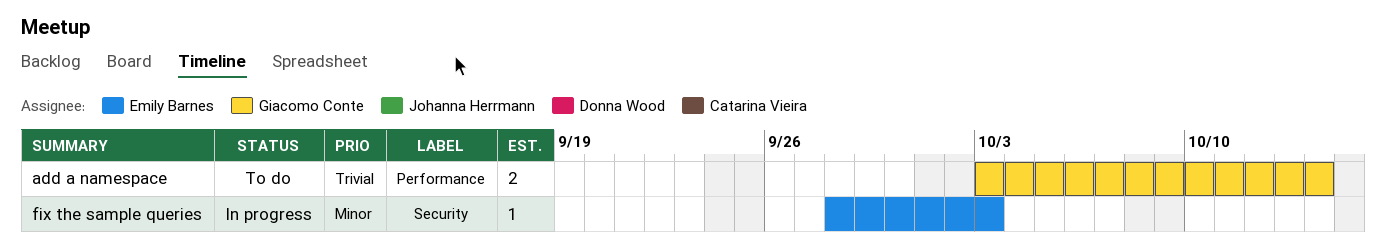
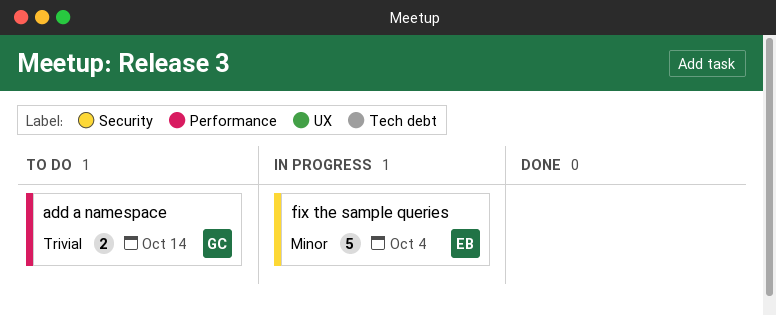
fix the sample queries, estimate: 1 -> 5
fix the sample queries, due: Oct 3 -> Oct 4

